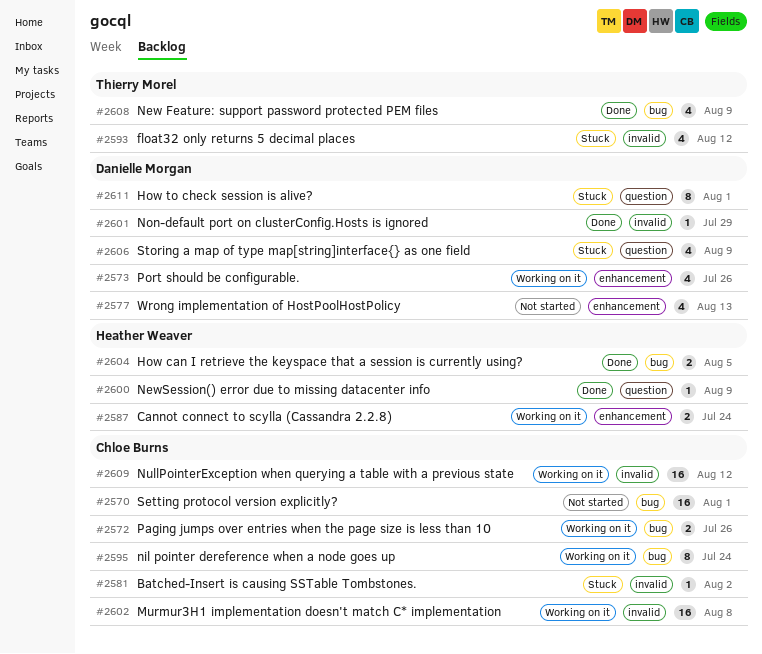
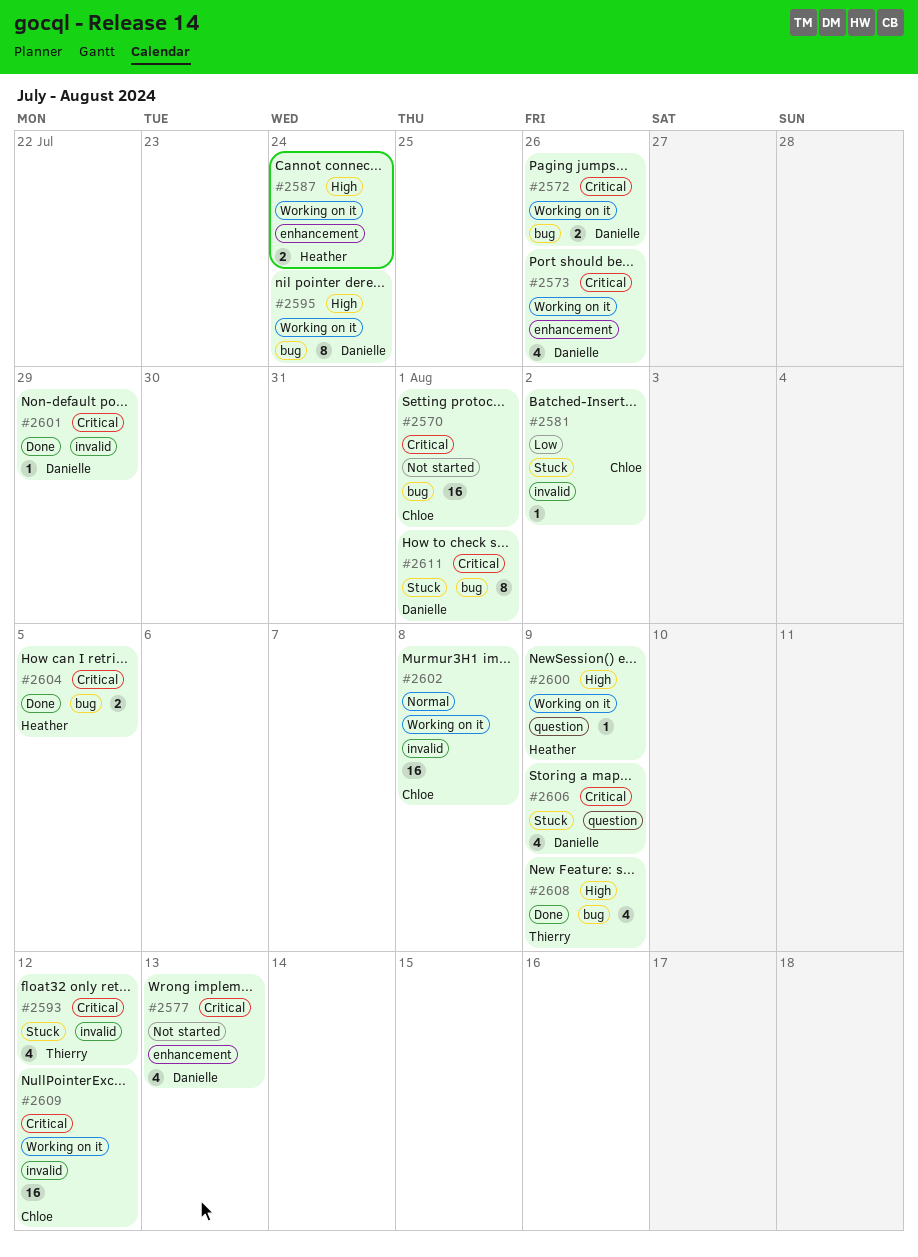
#2572, owner: Chloe Burns -> Danielle Morgan
#2595, owner: Chloe Burns -> Danielle Morgan
#2600, status: Done -> Working on it
#2611, label: question -> bug

